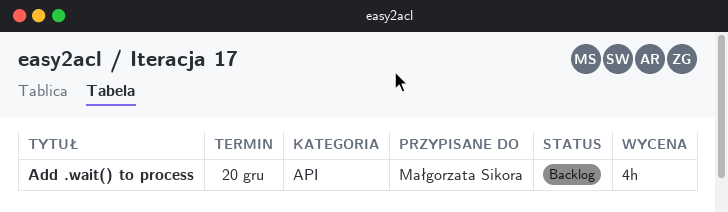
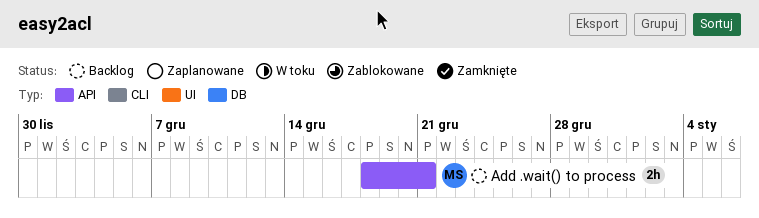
Add .wait() to process, estimate: 4h -> 2h
Add .wait() to process, due: Dec 20 -> Dec 21

